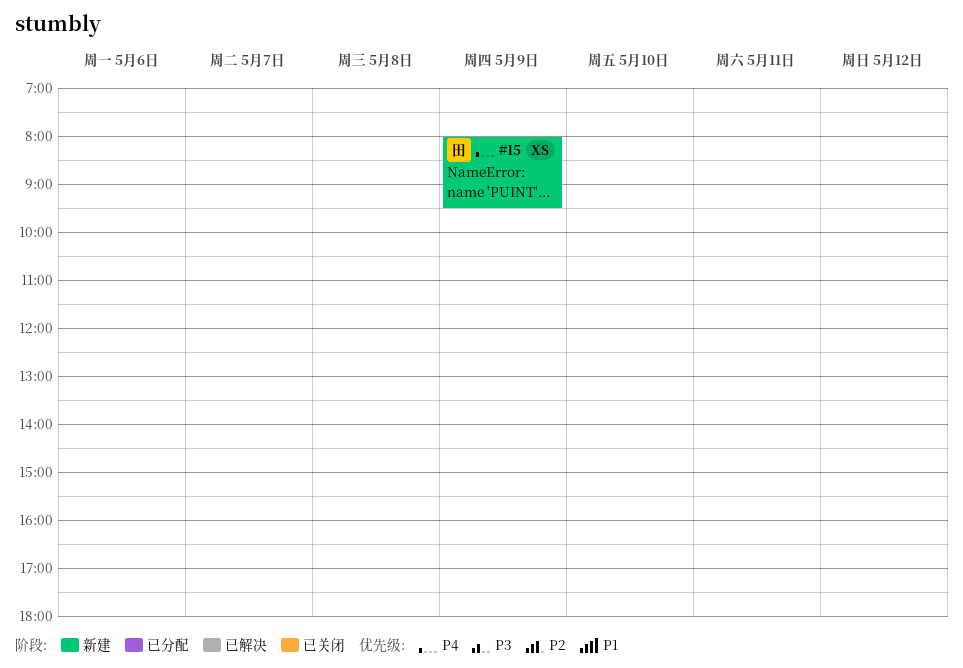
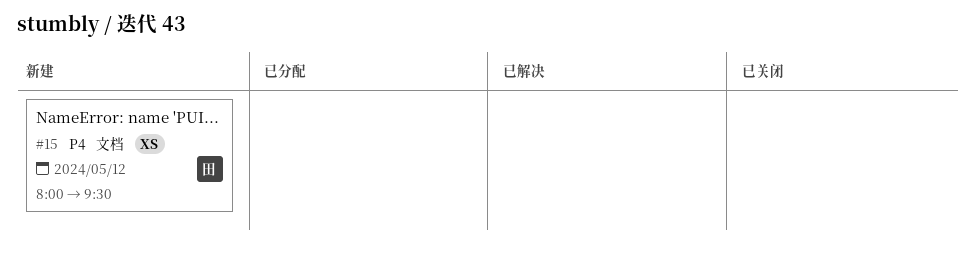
#15, day: May 9 -> May 12

